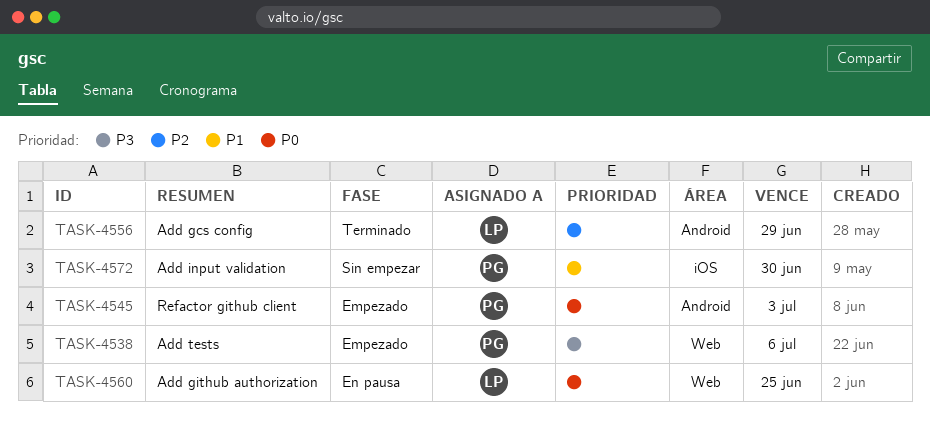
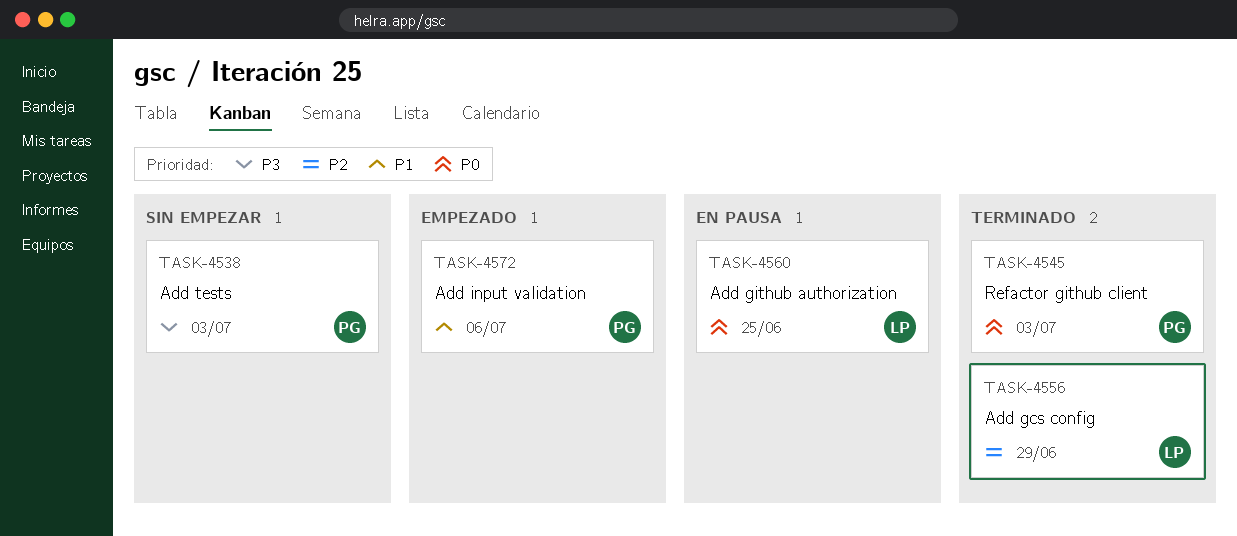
TASK-4538, status: Empezado -> Sin empezar
TASK-4538, due: Jul 6 -> Jul 3
TASK-4545, status: Empezado -> Terminado
TASK-4572, status: Sin empezar -> Empezado
TASK-4572, due: Jun 30 -> Jul 6

